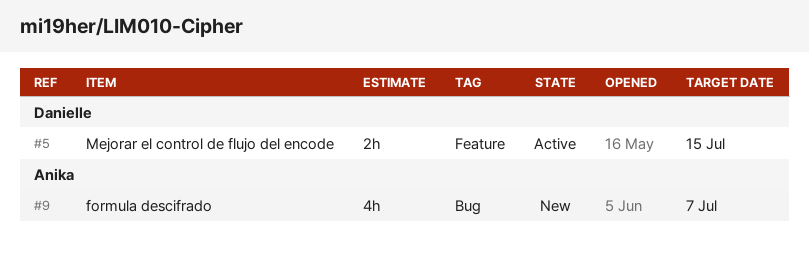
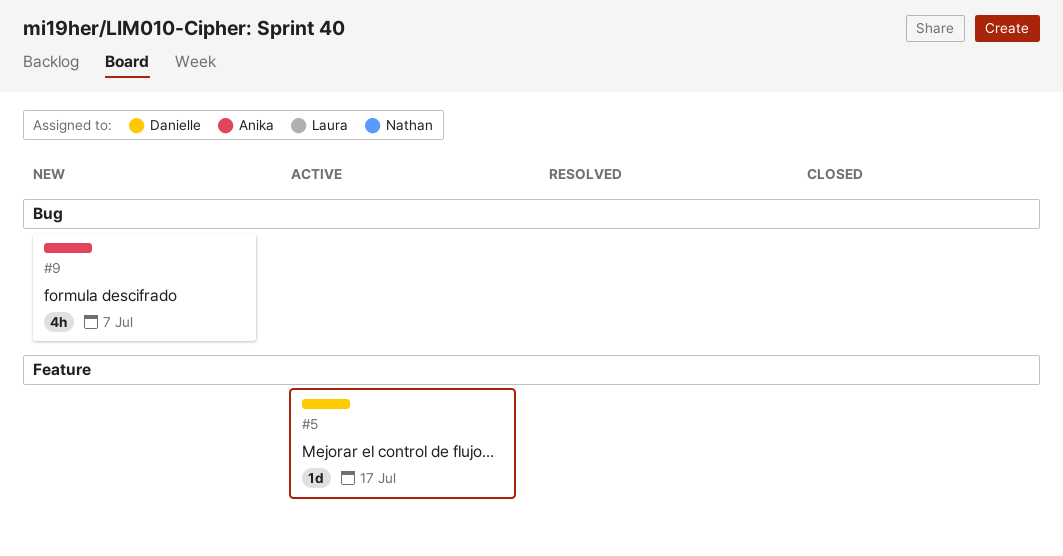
#5, estimate: 2h -> 1d
#5, due: Jul 15 -> Jul 17

